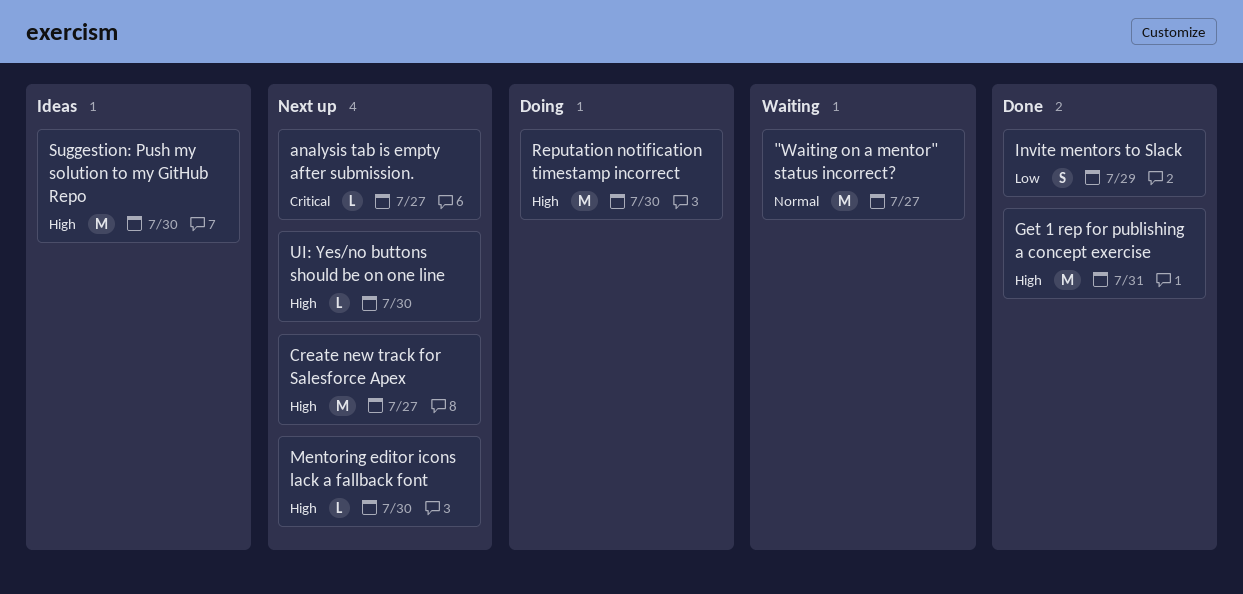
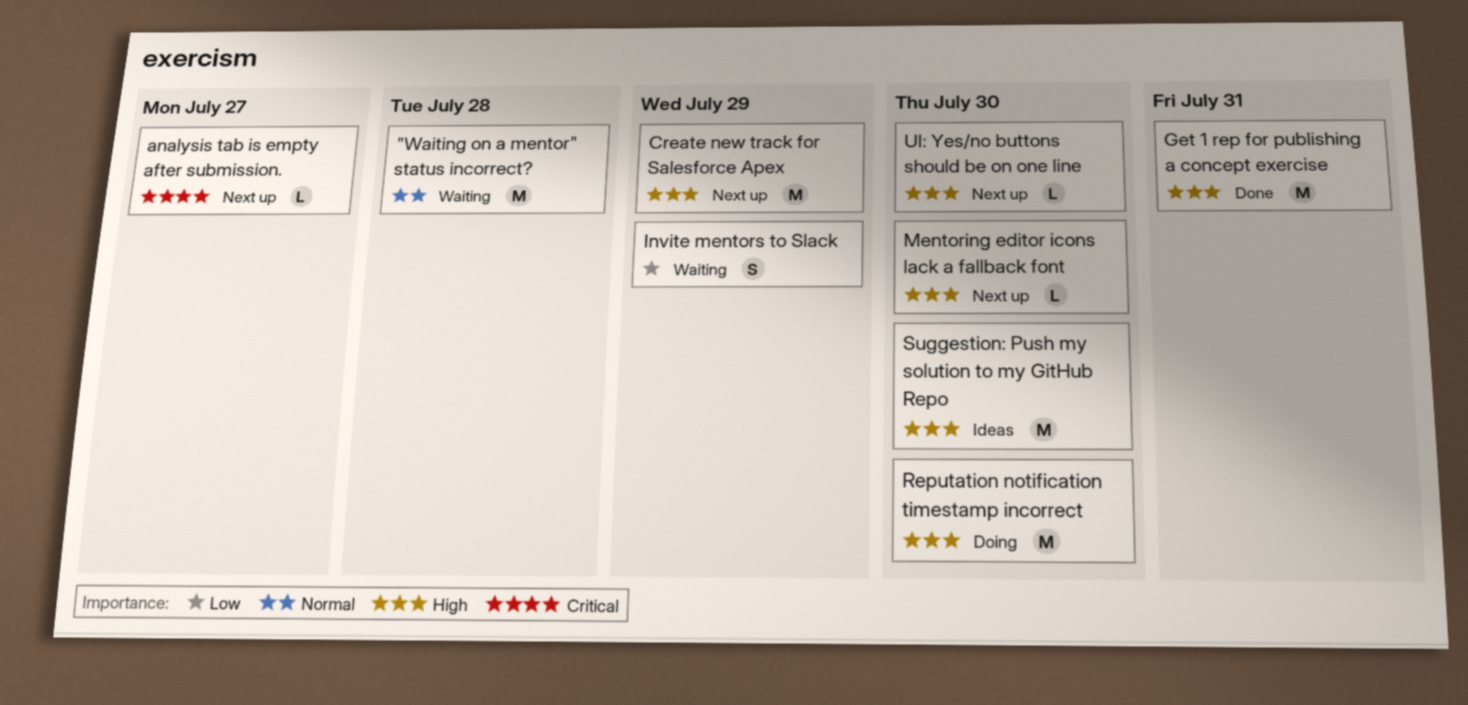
"Waiting on a mentor" status incorrect?, due: Jul 27 -> Jul 28
Create new track for Salesforce Apex, due: Jul 27 -> Jul 29
Invite mentors to Slack, status: Done -> Waiting

